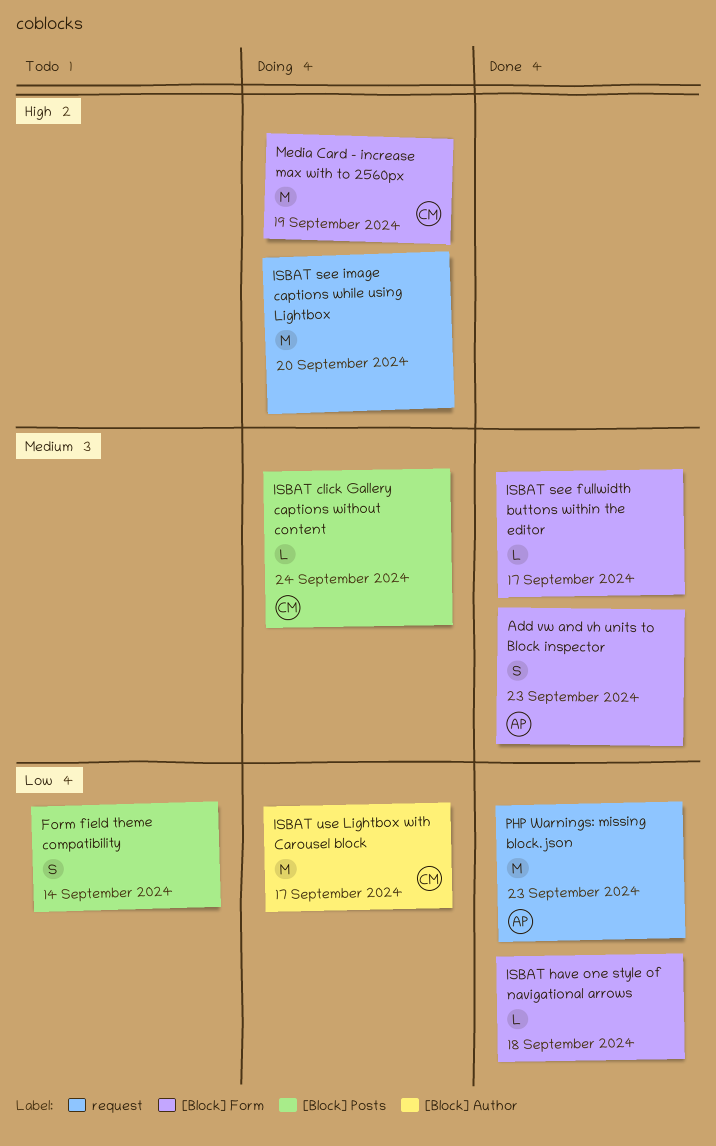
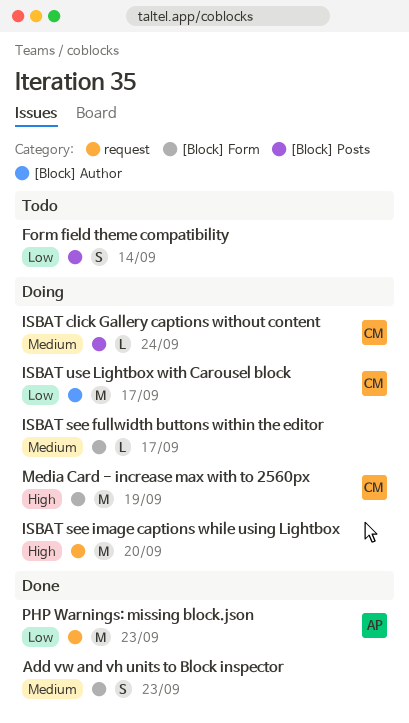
Add vw and vh units to Block inspector, owner: AP -> none
ISBAT have one style of navigational arrows: present -> none
ISBAT see fullwidth buttons within the editor, status: Done -> Doing

